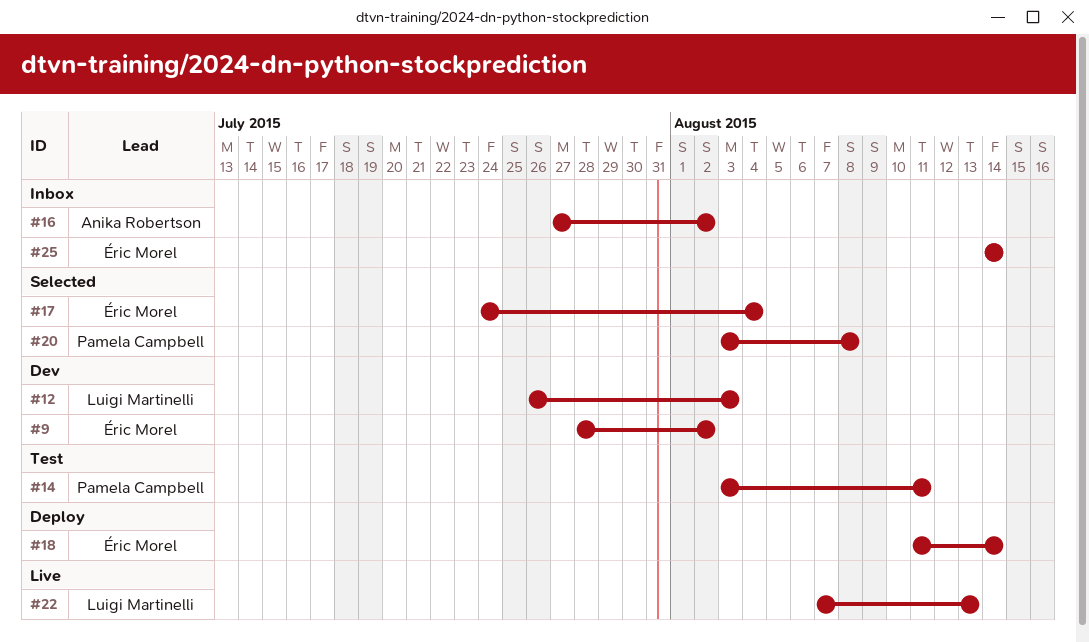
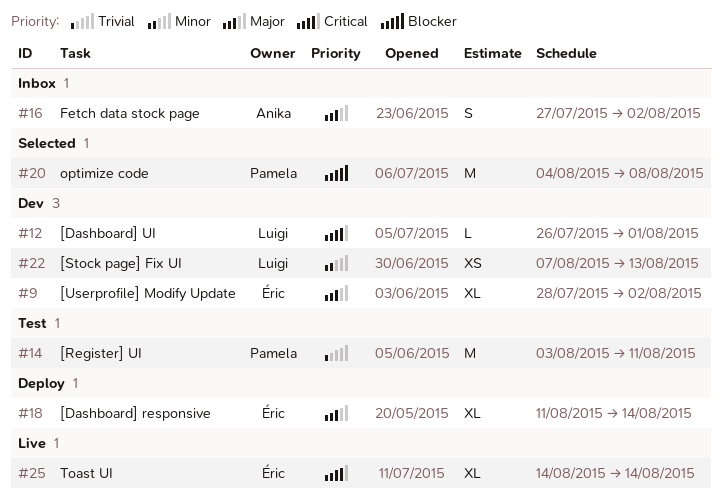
#12, due: Aug 3 -> Aug 1
#17: present -> none
#20, start: Aug 3 -> Aug 4
#22, status: Live -> Dev
#25, status: Inbox -> Live

